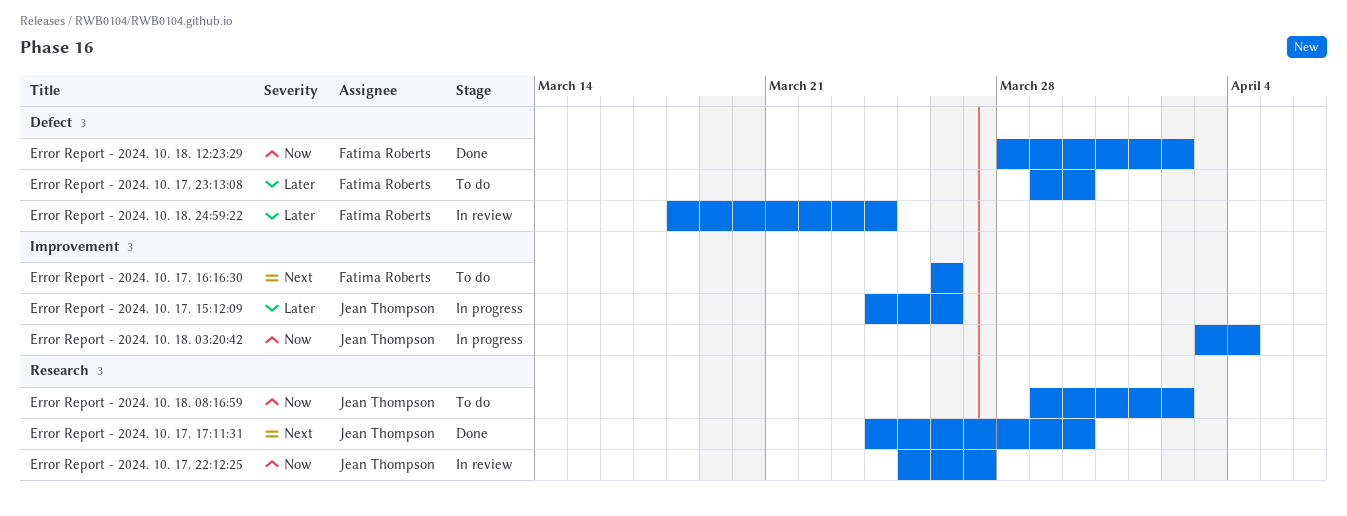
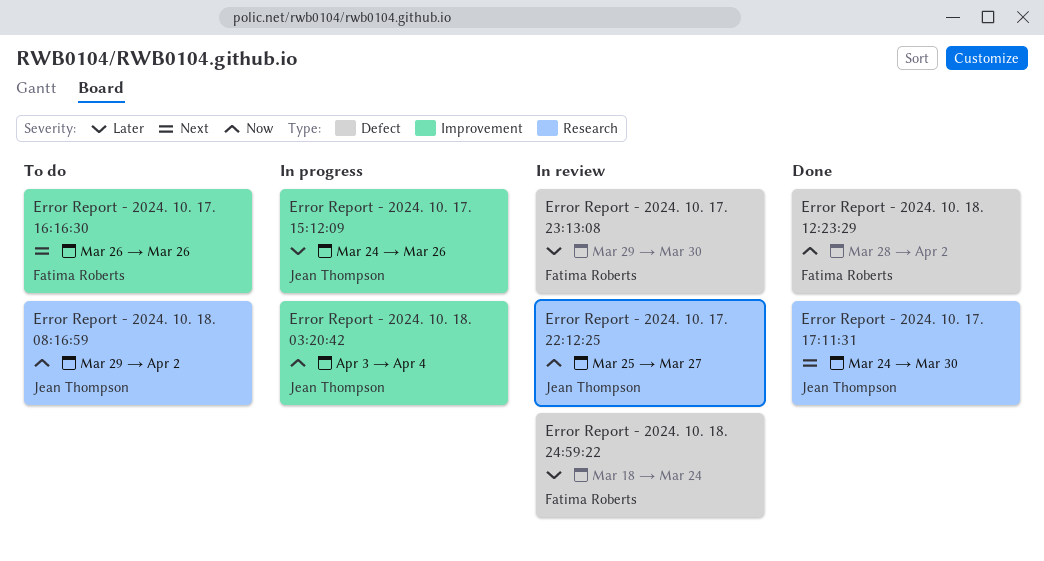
Error Report - 2024. 10. 17. 23:13:08, status: To do -> In review

